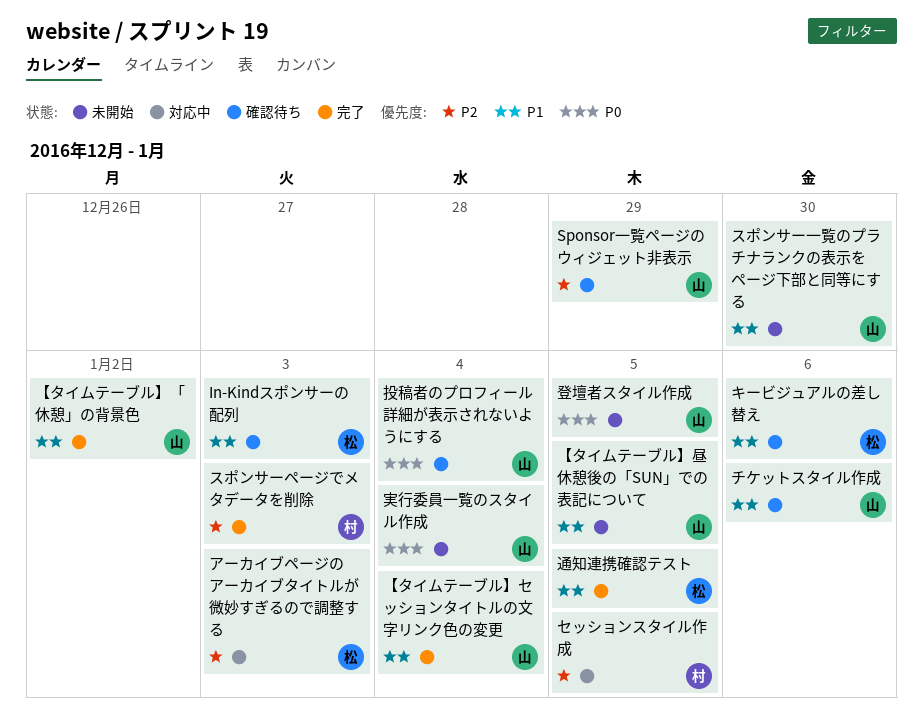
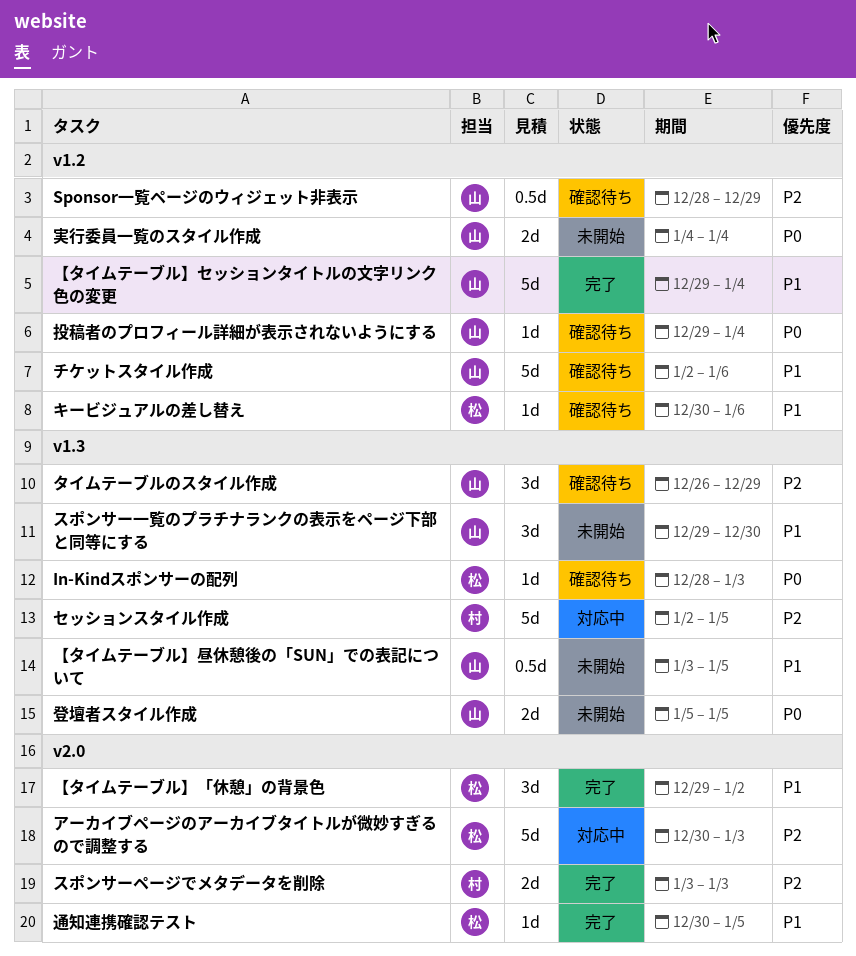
In-Kindスポンサーの配列, priority: P1 -> P0
【タイムテーブル】「休憩」の背景色, owner: 山 -> 松
タイムテーブルのスタイル作成: none -> present

